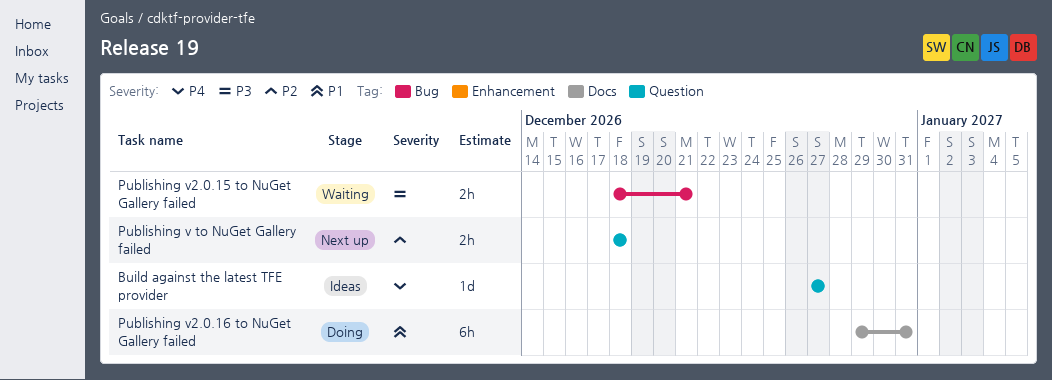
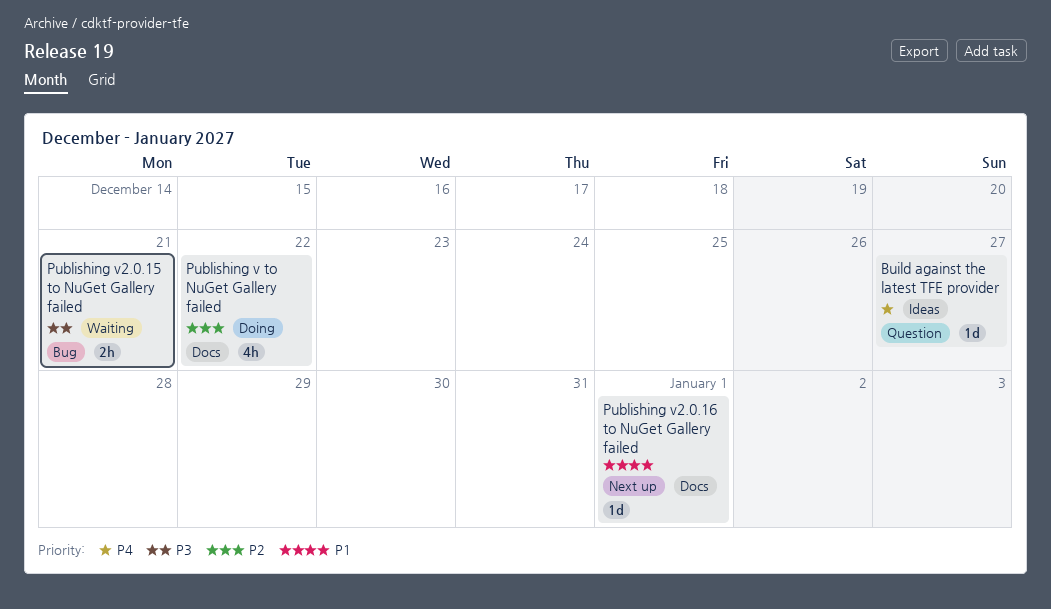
Publishing v to NuGet Gallery failed, status: Next up -> Doing
Publishing v to NuGet Gallery failed, label: Question -> Docs
Publishing v to NuGet Gallery failed, estimate: 2h -> 4h
Publishing v to NuGet Gallery failed, due: Dec 18 -> Dec 22
Publishing v2.0.16 to NuGet Gallery failed, status: Doing -> Next up
Publishing v2.0.16 to NuGet Gallery failed, estimate: 6h -> 1d
Publishing v2.0.16 to NuGet Gallery failed, due: Dec 31 -> Jan 1

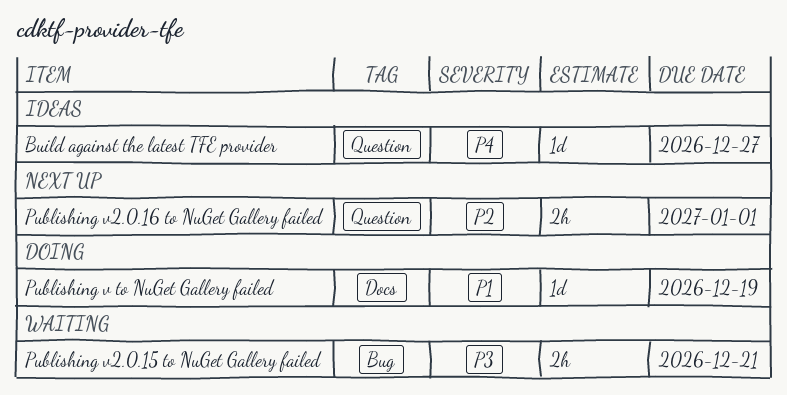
Publishing v to NuGet Gallery failed, priority: P2 -> P1
Publishing v to NuGet Gallery failed, estimate: 4h -> 1d
Publishing v to NuGet Gallery failed, due: Dec 22 -> Dec 19
Publishing v2.0.16 to NuGet Gallery failed, priority: P1 -> P2
Publishing v2.0.16 to NuGet Gallery failed, label: Docs -> Question
Publishing v2.0.16 to NuGet Gallery failed, estimate: 1d -> 2h

